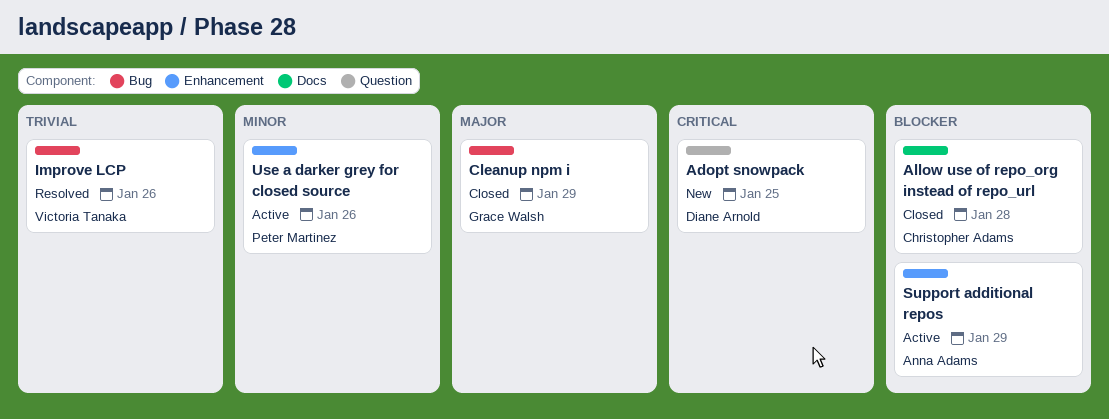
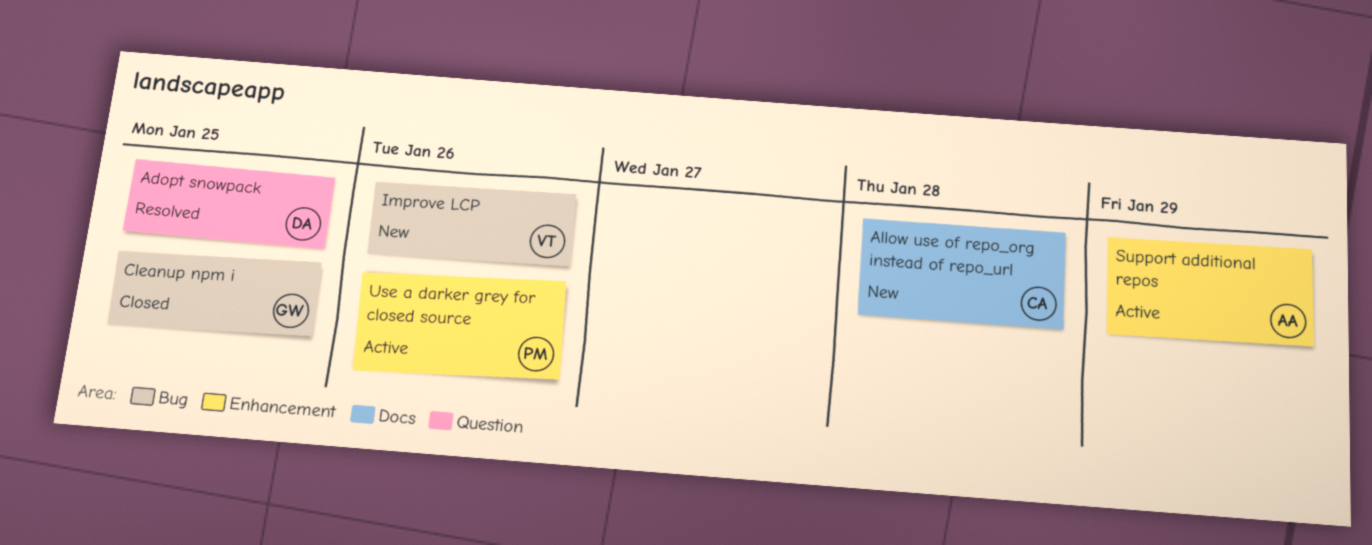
Adopt snowpack, status: New -> Resolved
Allow use of repo_org instead of repo_url, status: Closed -> New
Cleanup npm i, due: Jan 29 -> Jan 25
Improve LCP, status: Resolved -> New

